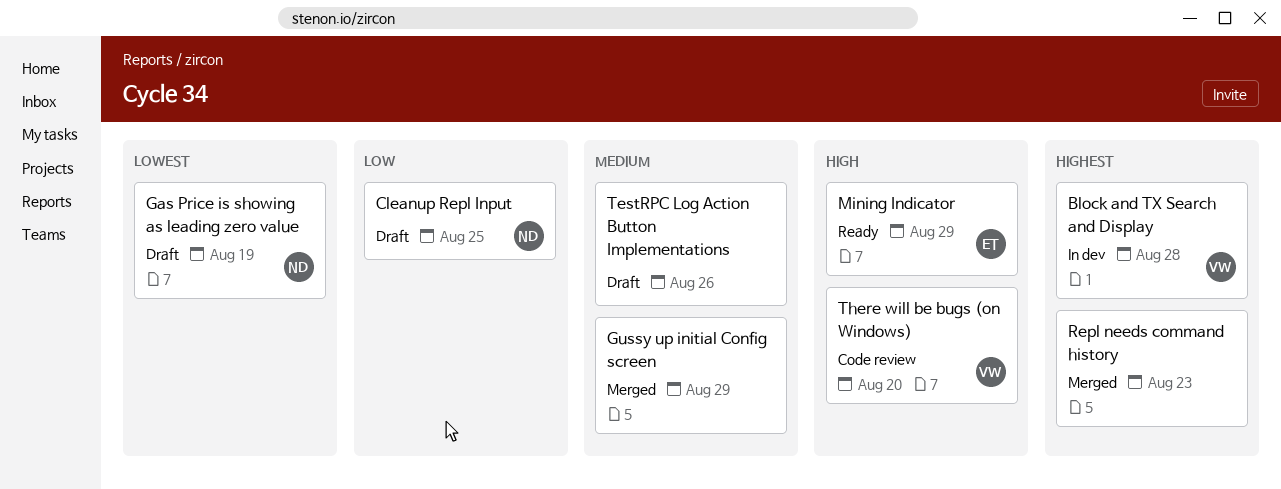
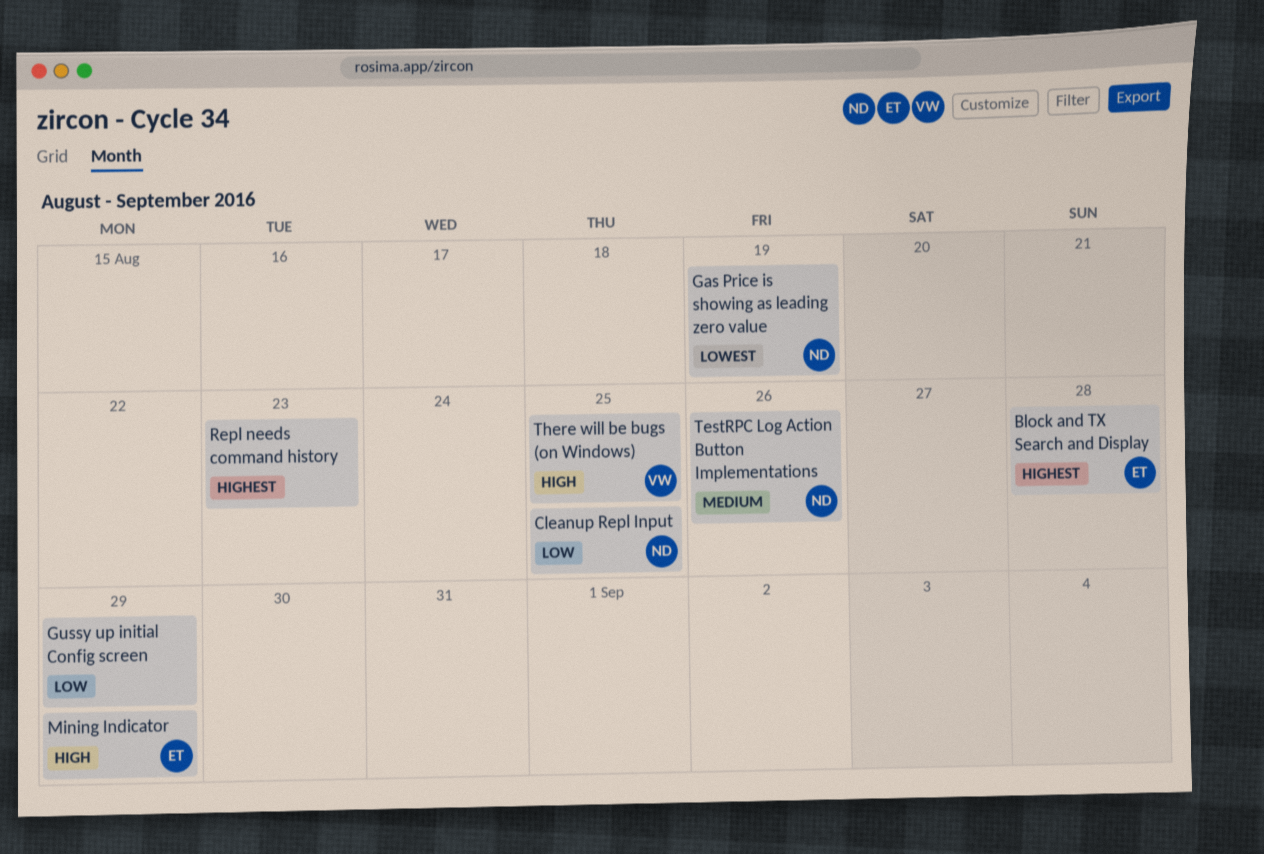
Block and TX Search and Display, owner: VW -> ET
Gussy up initial Config screen, priority: Medium -> Low
TestRPC Log Action Button Implementations, owner: none -> ND
There will be bugs (on Windows), due: Aug 20 -> Aug 25

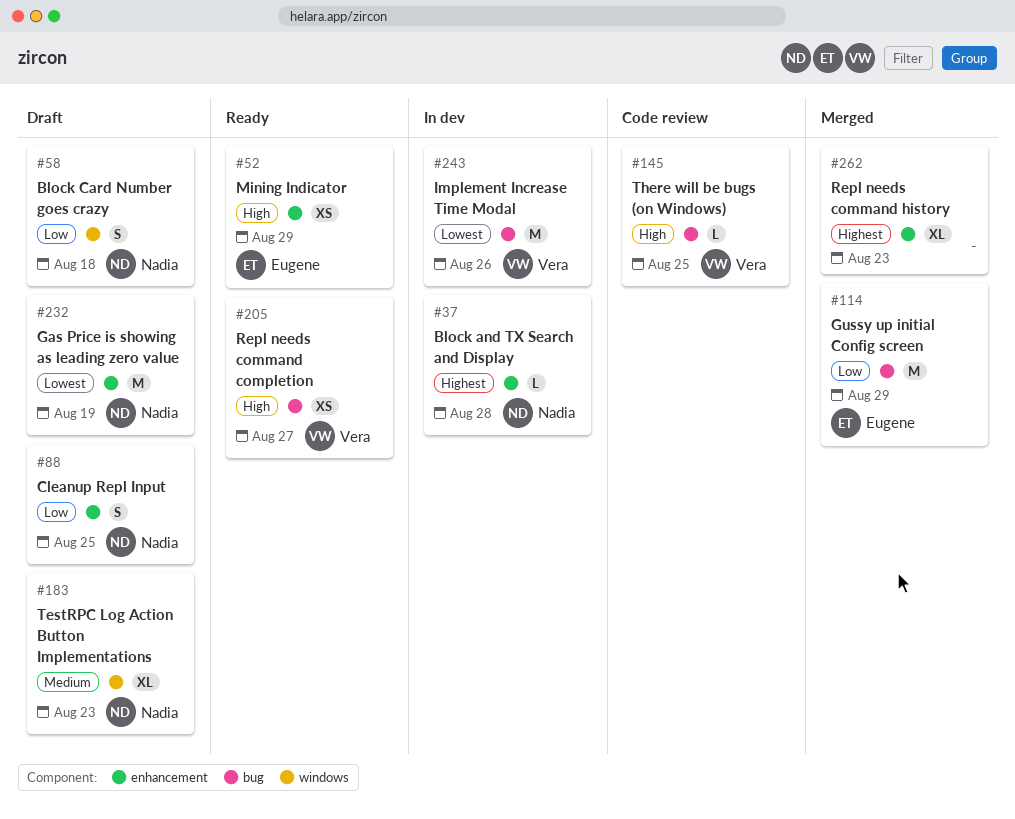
Block and TX Search and Display, owner: Eugene -> Nadia
Block Card Number goes crazy: none -> present
Gussy up initial Config screen, owner: none -> Eugene
Implement Increase Time Modal: none -> present
Repl needs command completion: none -> present
TestRPC Log Action Button Implementations, due: Aug 26 -> Aug 23

